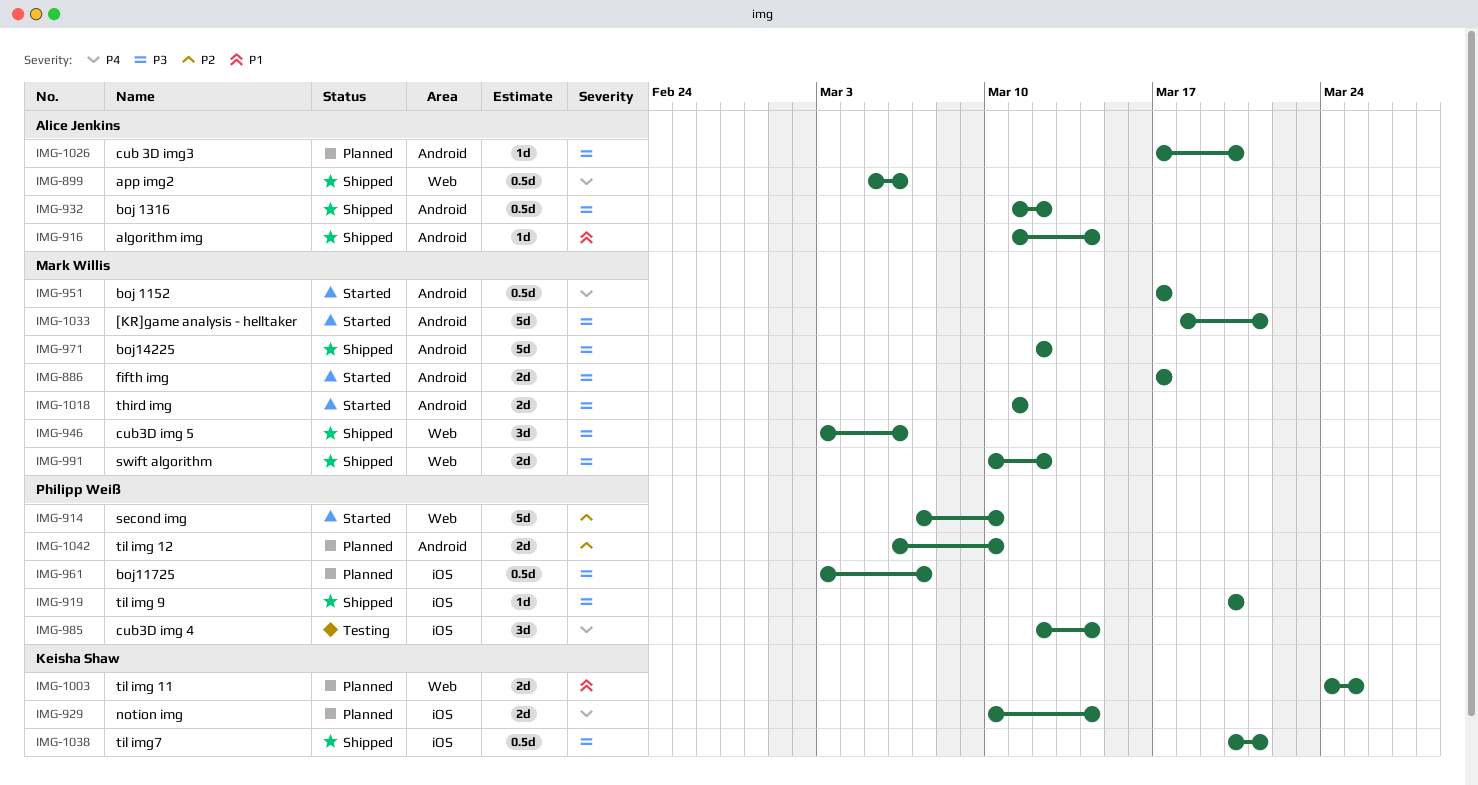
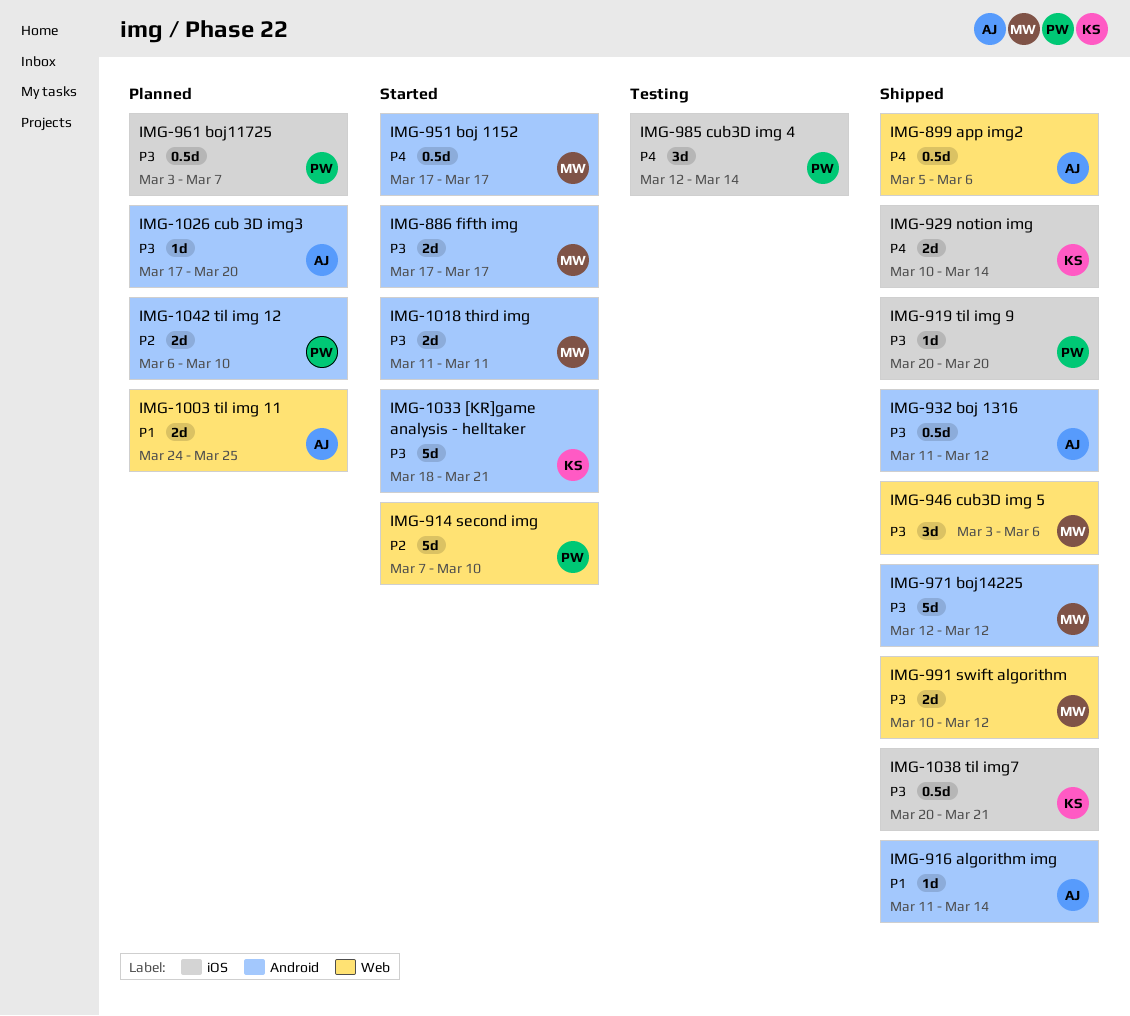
IMG-929, status: Planned -> Shipped
IMG-1003, owner: Keisha Shaw -> Alice Jenkins
IMG-1033, owner: Mark Willis -> Keisha Shaw

